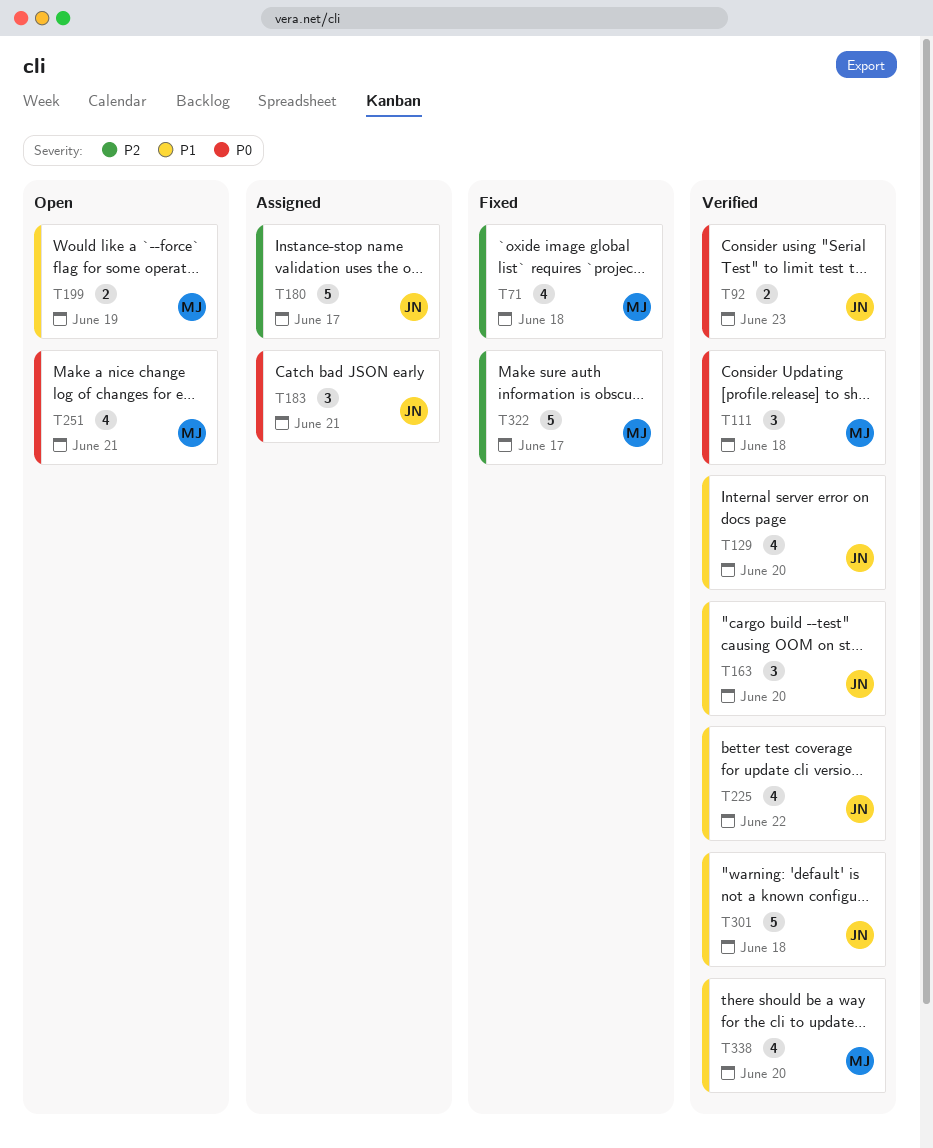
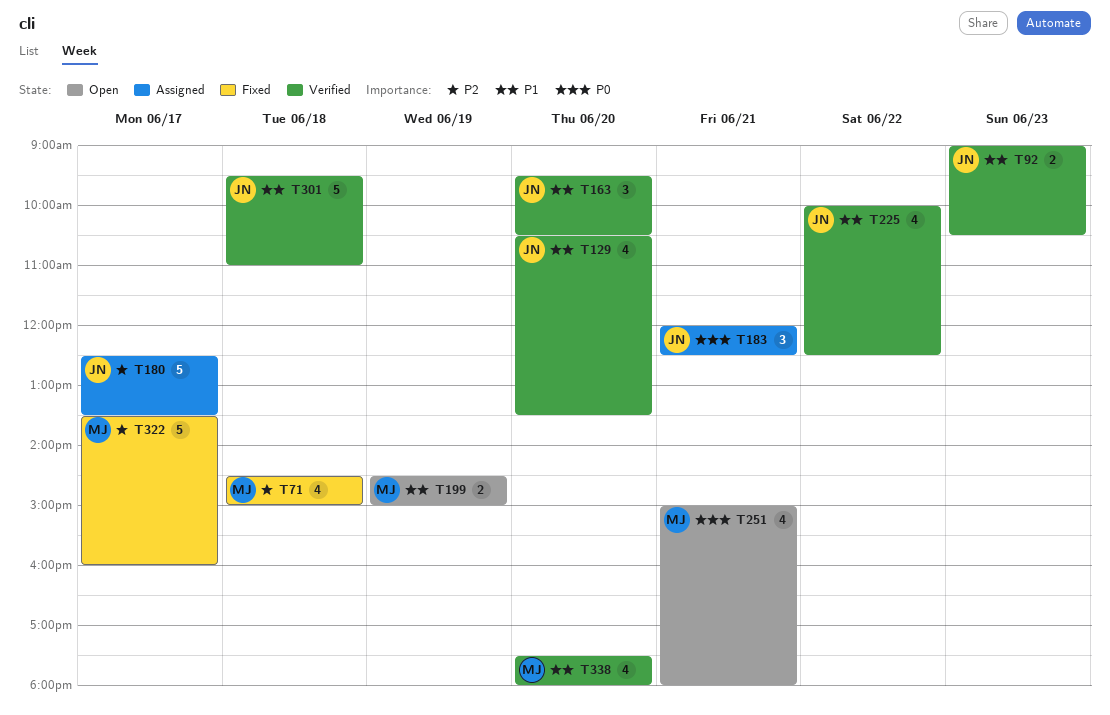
T92, priority: P0 -> P1
T111: present -> none

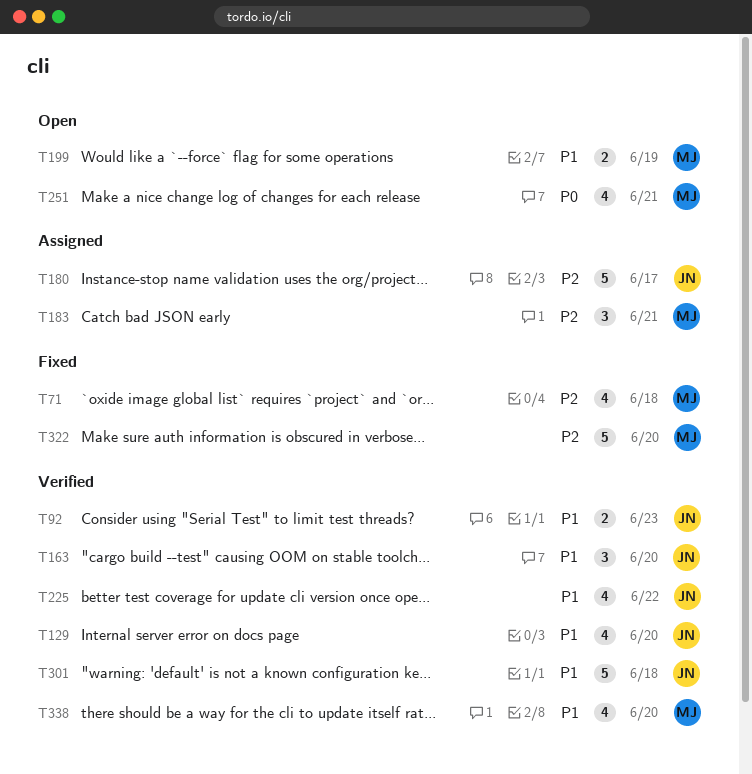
T183, owner: JN -> MJ
T183, priority: P0 -> P2
T322, day: Jun 17 -> Jun 20

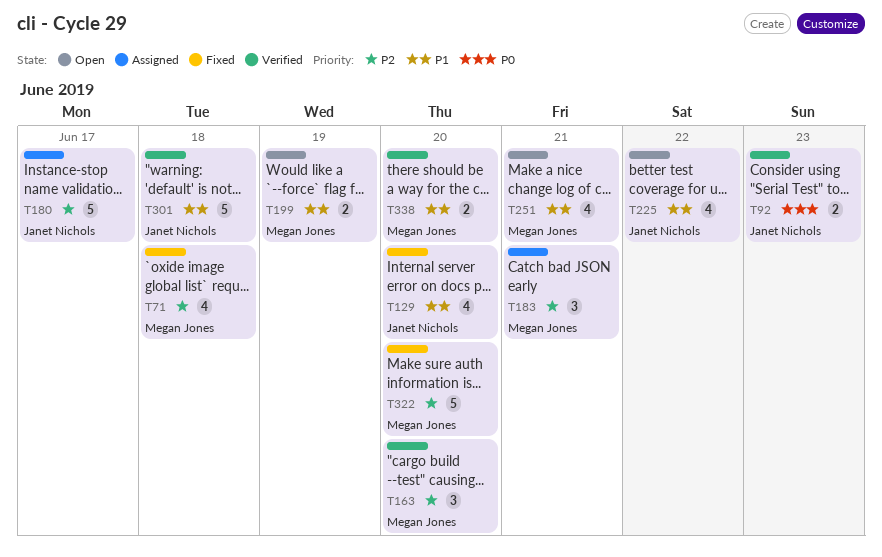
T92, priority: P1 -> P0
T129, status: Verified -> Fixed
T163, owner: Janet Nichols -> Megan Jones
T163, priority: P1 -> P2
T225, status: Verified -> Open
T251, priority: P0 -> P1
T338, estimate: 4 -> 2

